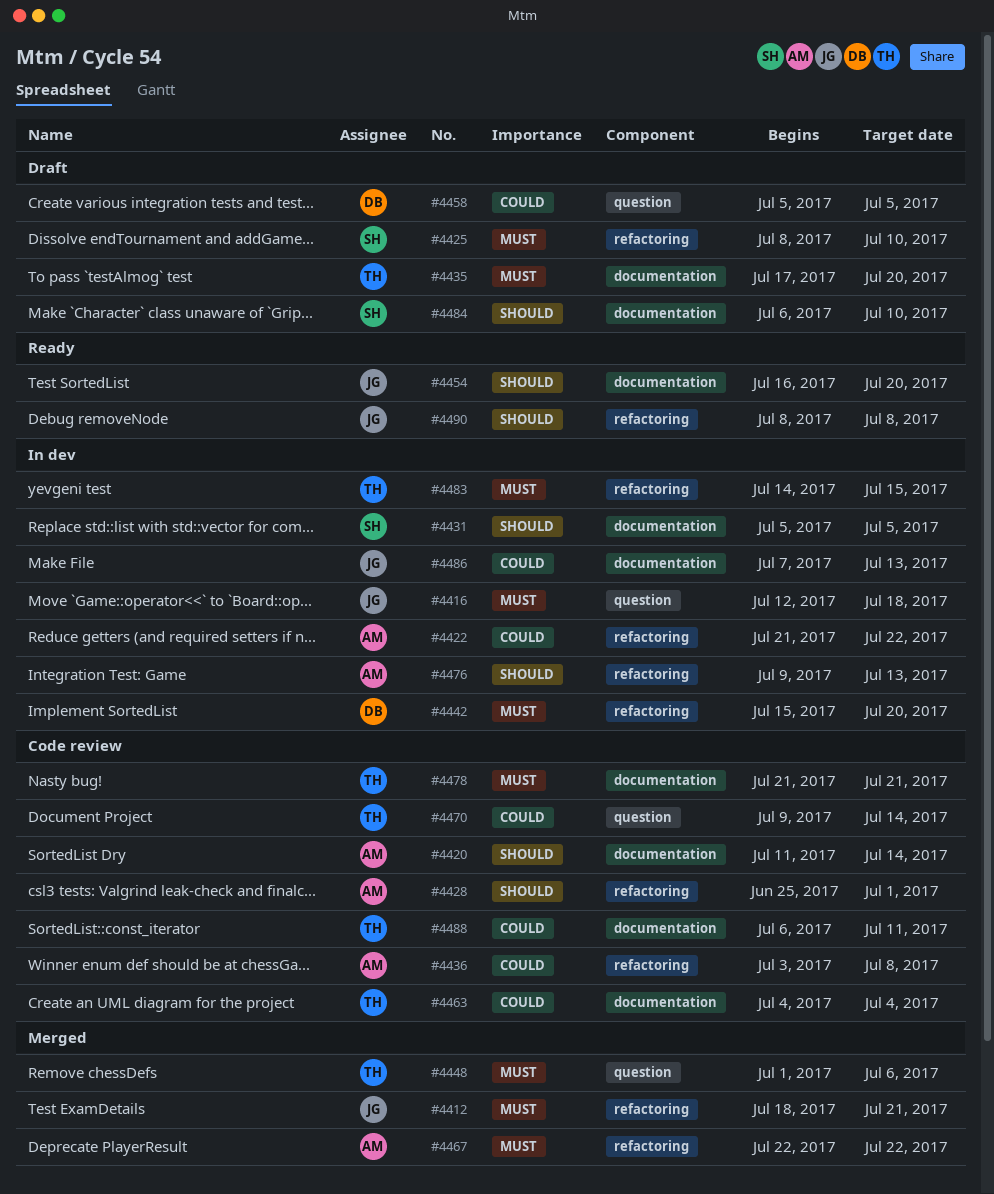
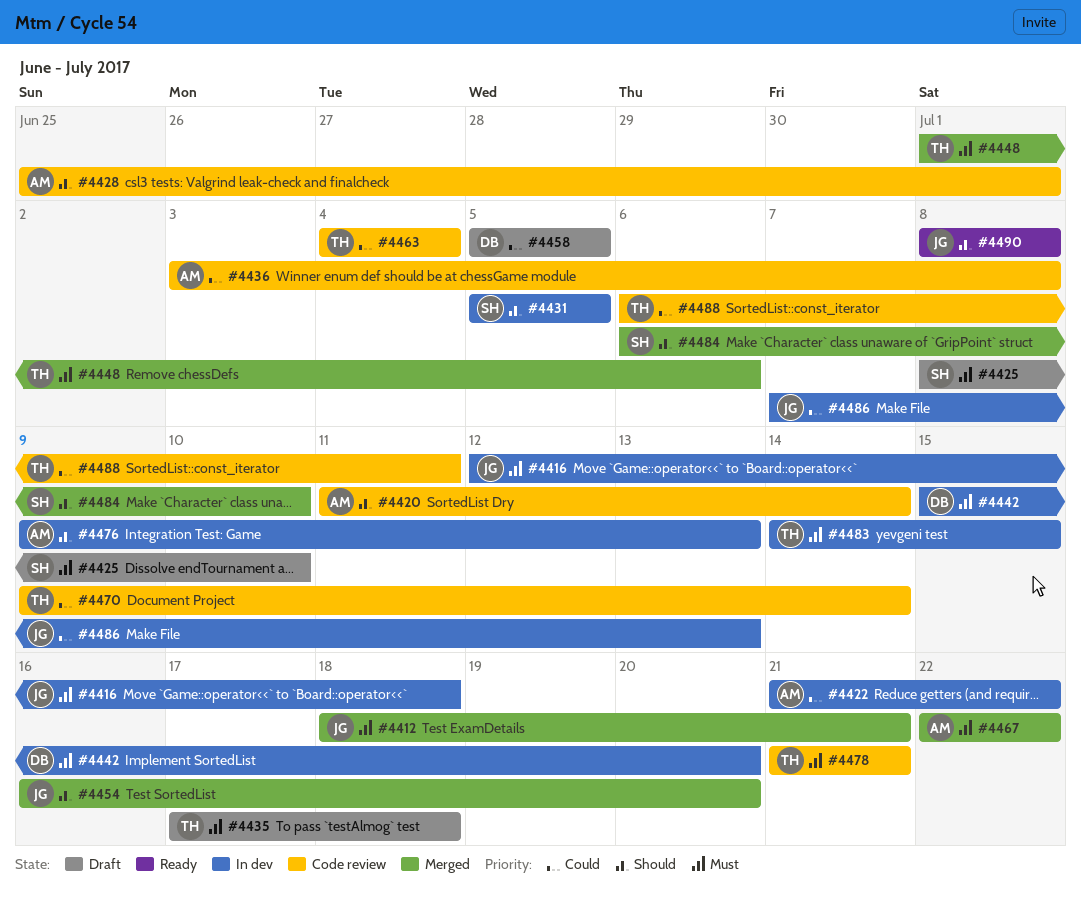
#4435, due: Jul 20 -> Jul 18
#4454, status: Ready -> Merged
#4484, status: Draft -> Merged

